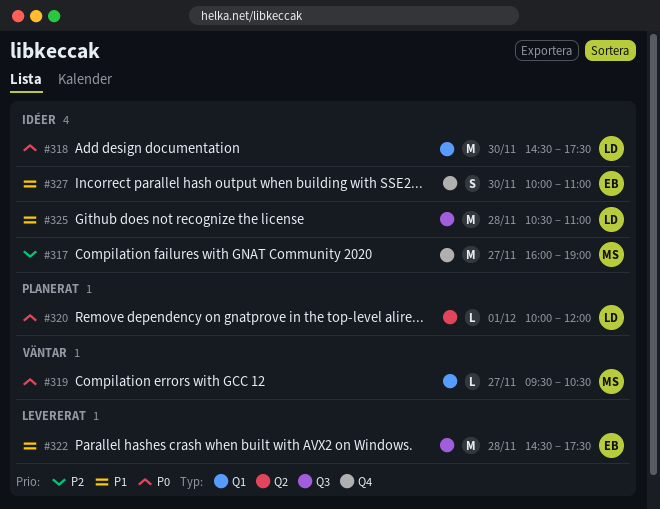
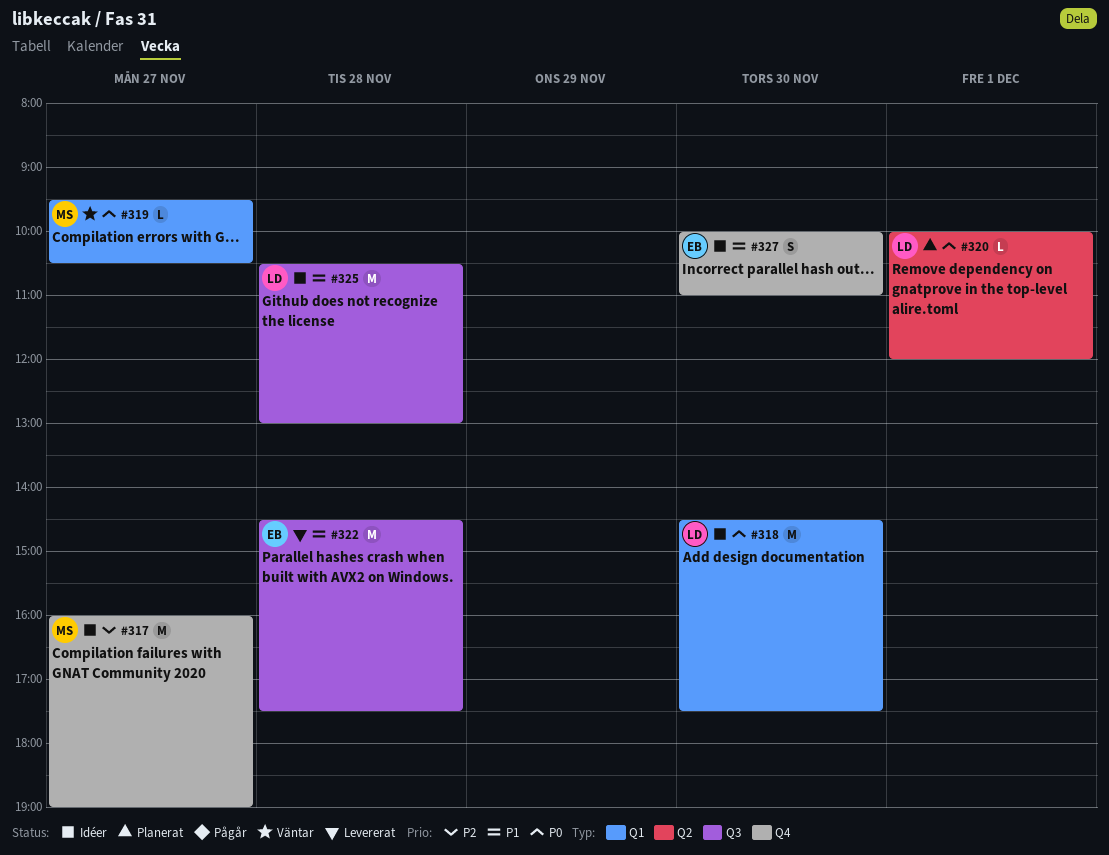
#325, ends: 11:00 -> 13:00

